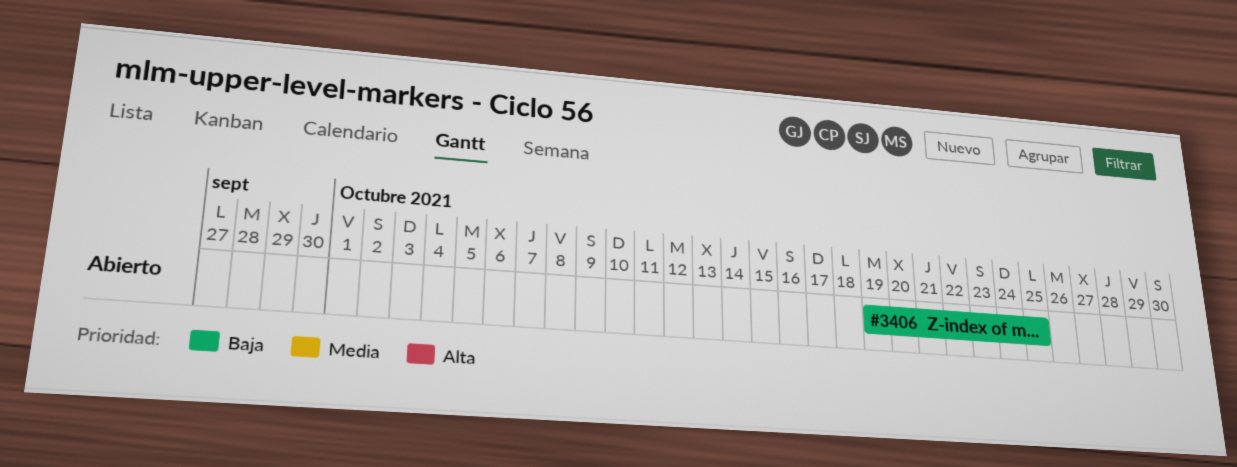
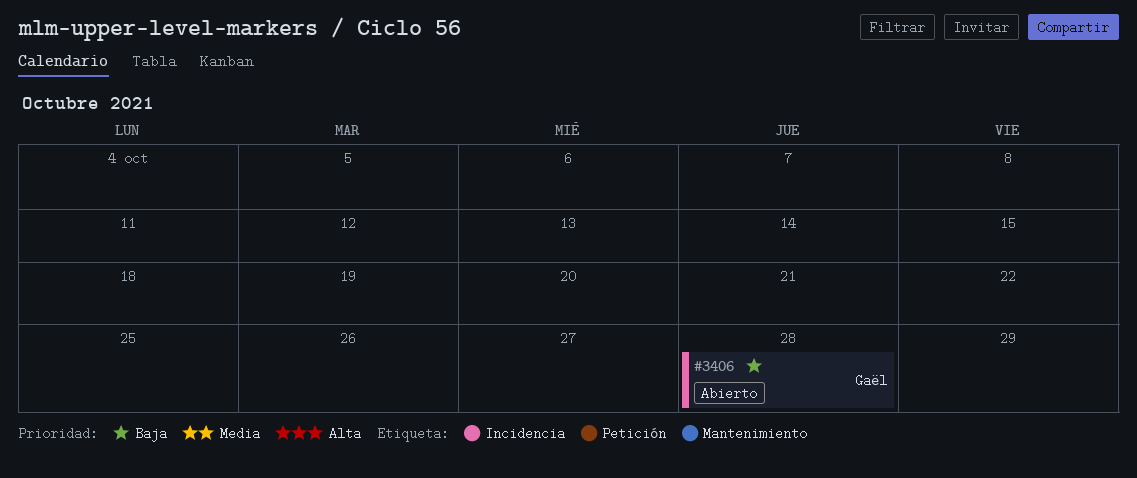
#3406, due: Oct 25 -> Oct 28

